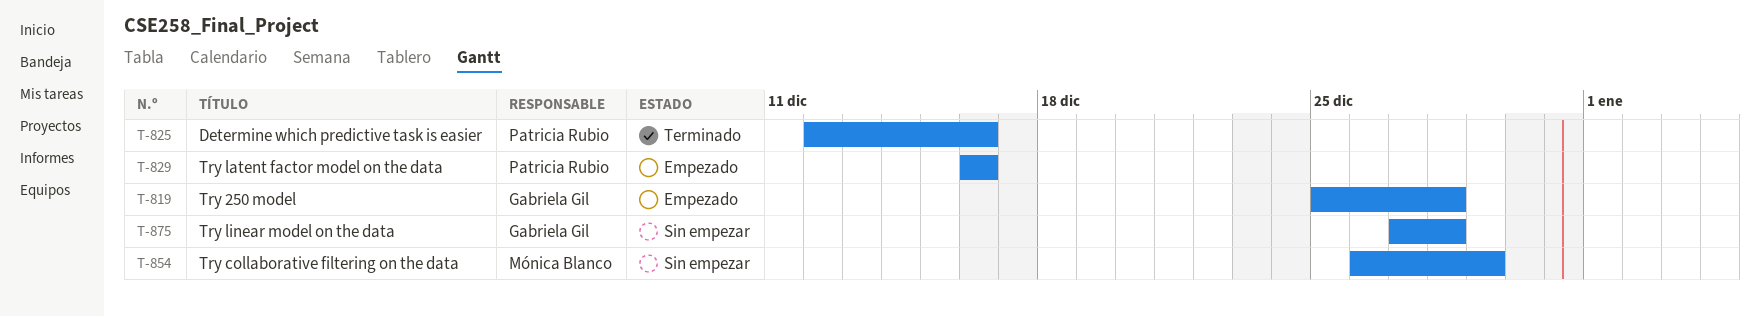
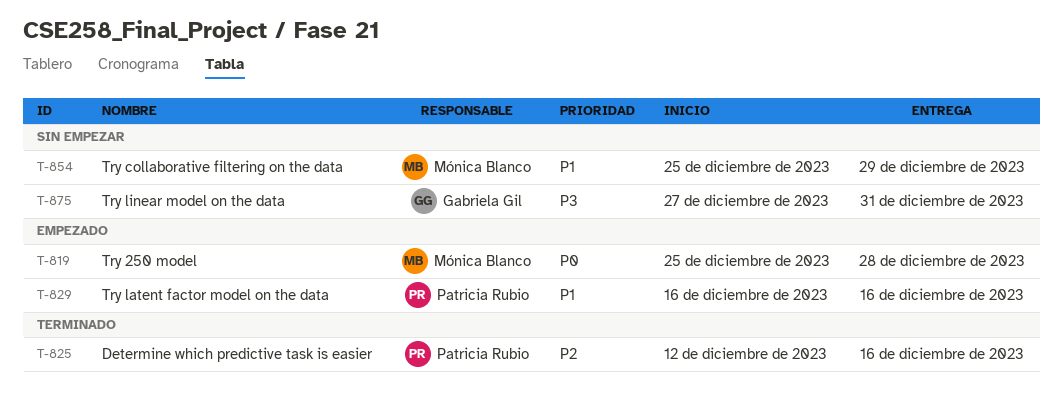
T-819, owner: Gabriela Gil -> Mónica Blanco
T-854, start: Dec 26 -> Dec 25
T-875, due: Dec 28 -> Dec 31

